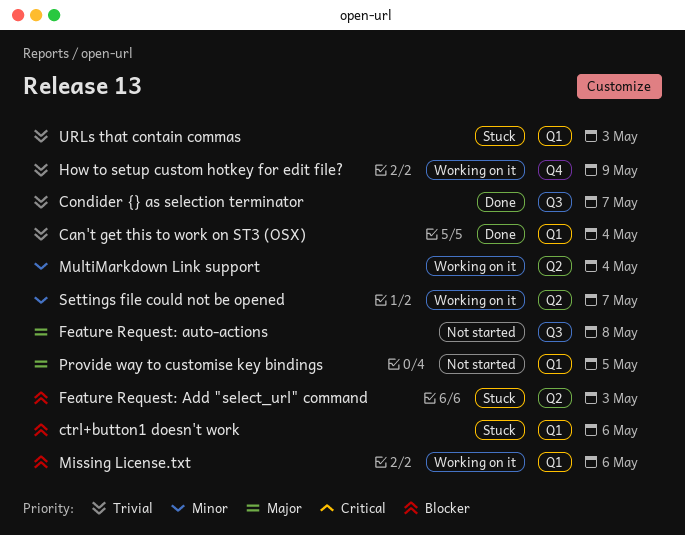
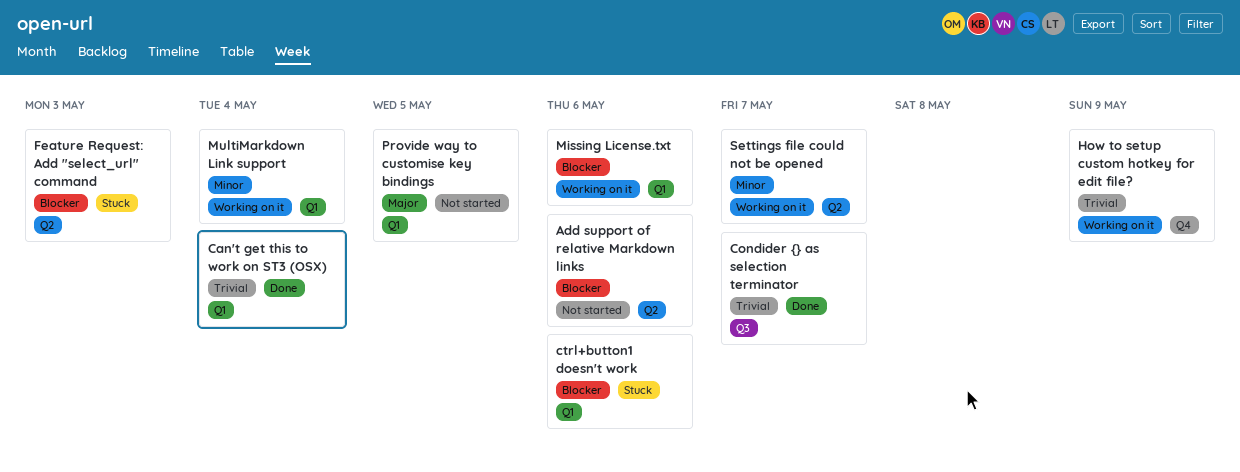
Add support of relative Markdown links: none -> present
Feature Request: auto-actions: present -> none
MultiMarkdown Link support, label: Q2 -> Q1
URLs that contain commas: present -> none

